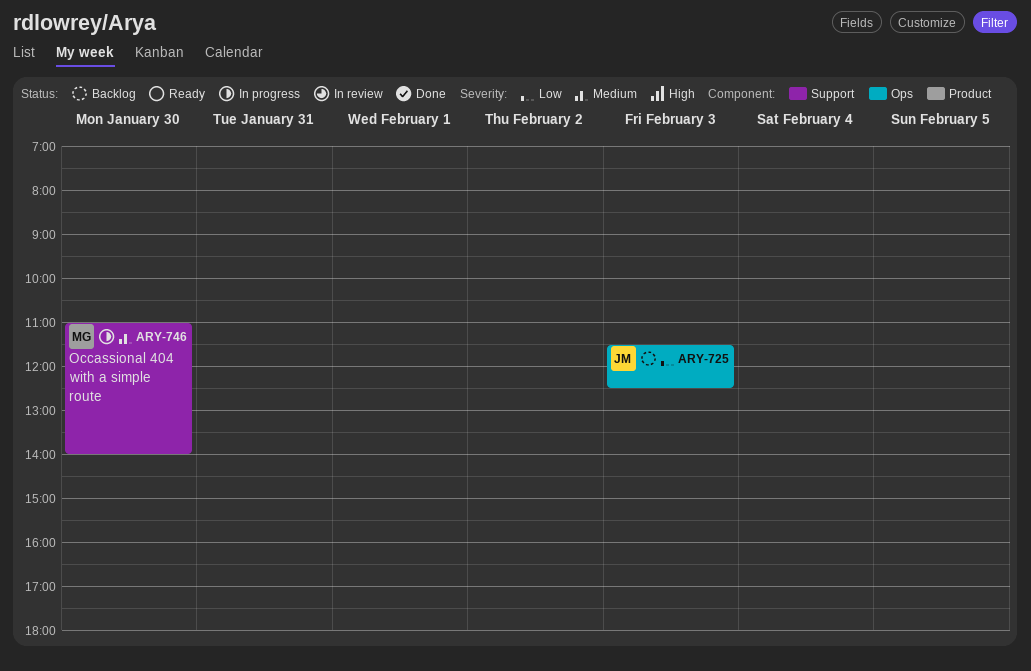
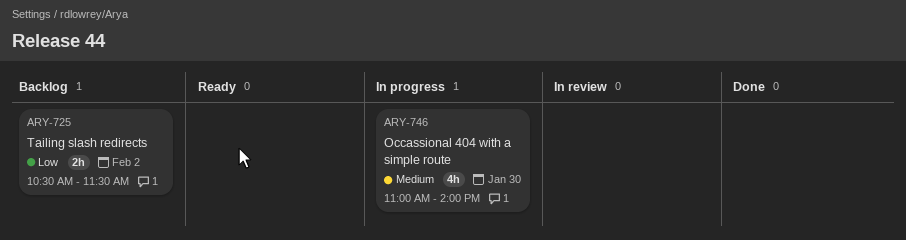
ARY-725, day: Feb 3 -> Feb 2
ARY-725, begins: 11:30 -> 10:30
ARY-725, ends: 12:30 -> 11:30

